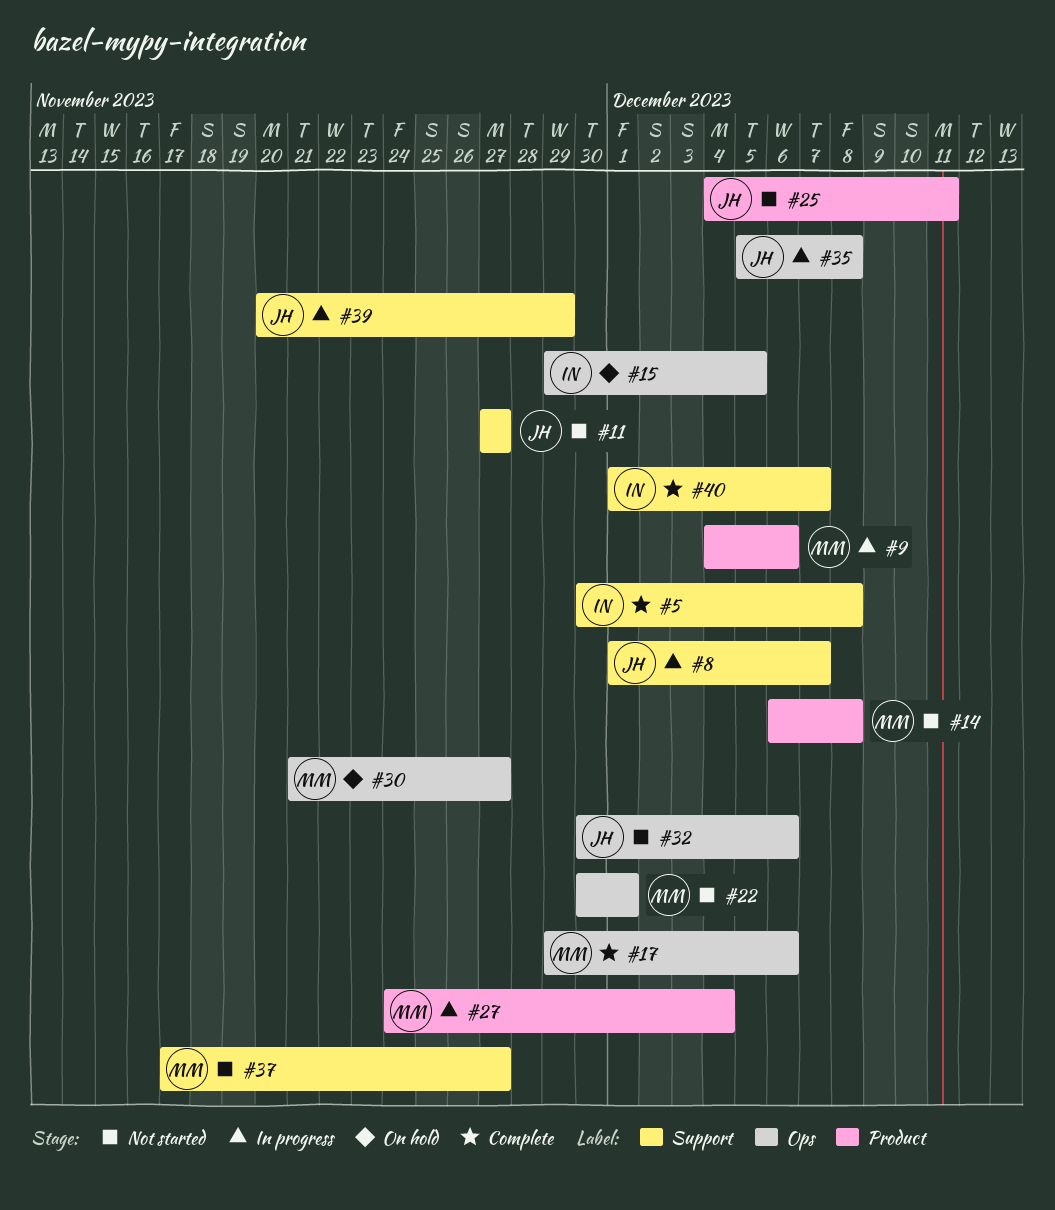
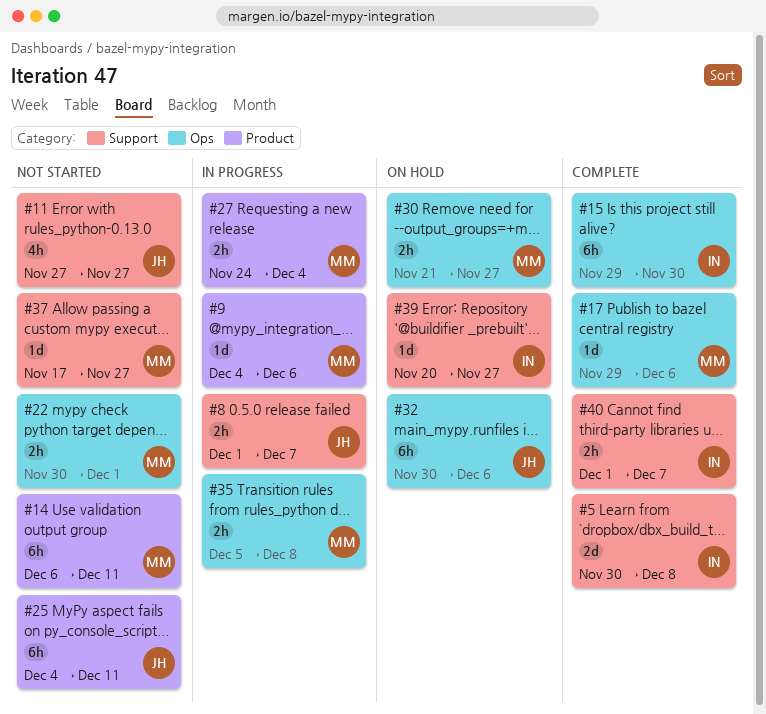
#14, due: Dec 8 -> Dec 11
#15, status: On hold -> Complete
#15, due: Dec 5 -> Nov 30
#32, status: Not started -> On hold
#35, owner: JH -> MM
#39, status: In progress -> On hold
#39, owner: JH -> IN
#39, due: Nov 29 -> Nov 27

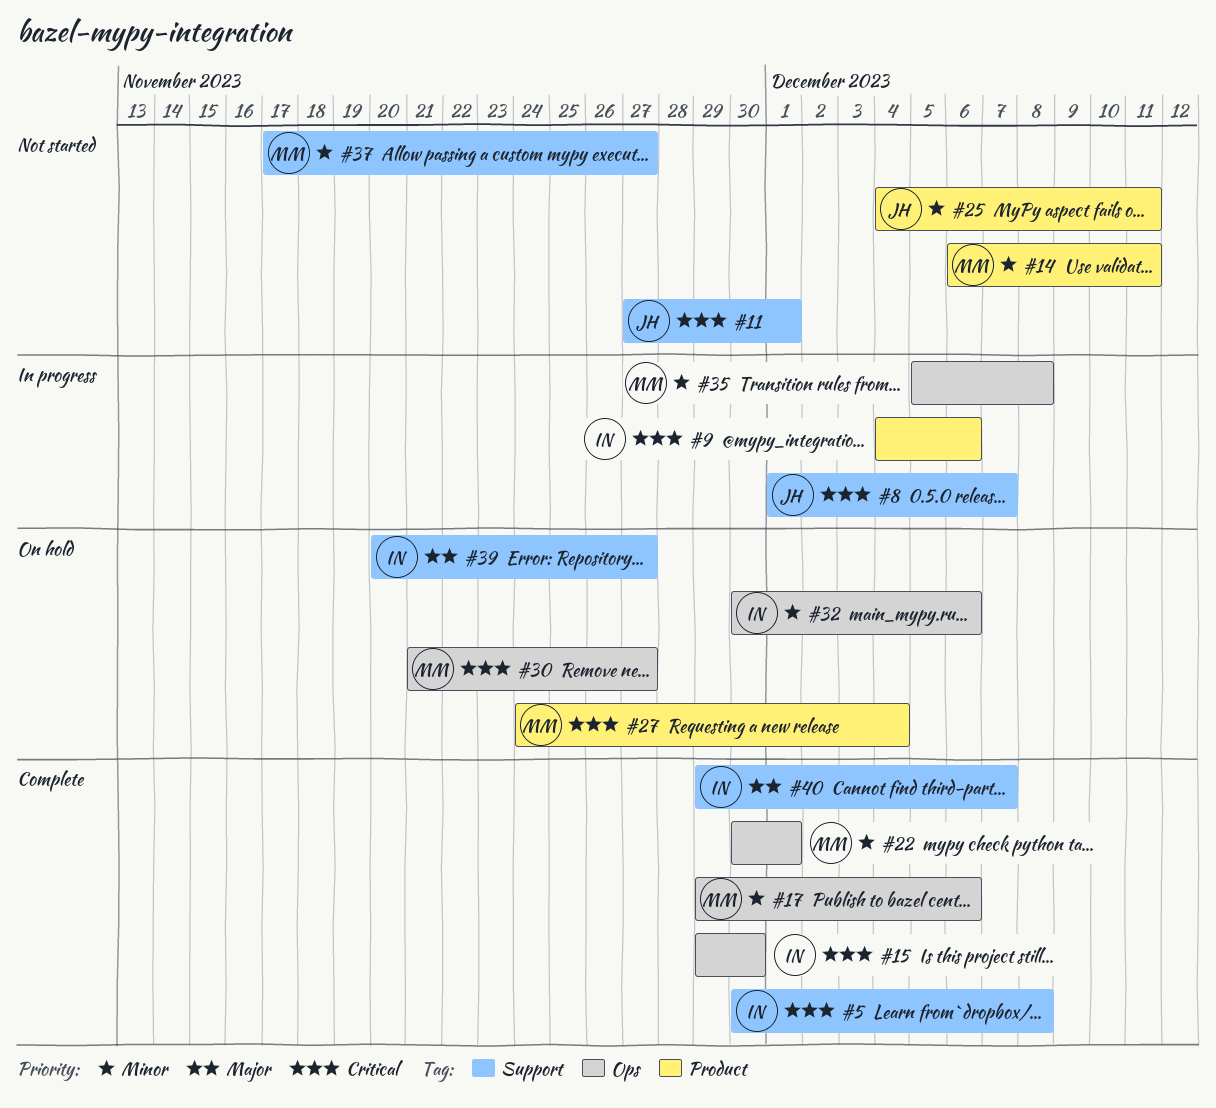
#9, owner: MM -> IN
#11, due: Nov 27 -> Dec 1
#22, status: Not started -> Complete
#27, status: In progress -> On hold
#32, owner: JH -> IN
#40, start: Dec 1 -> Nov 29

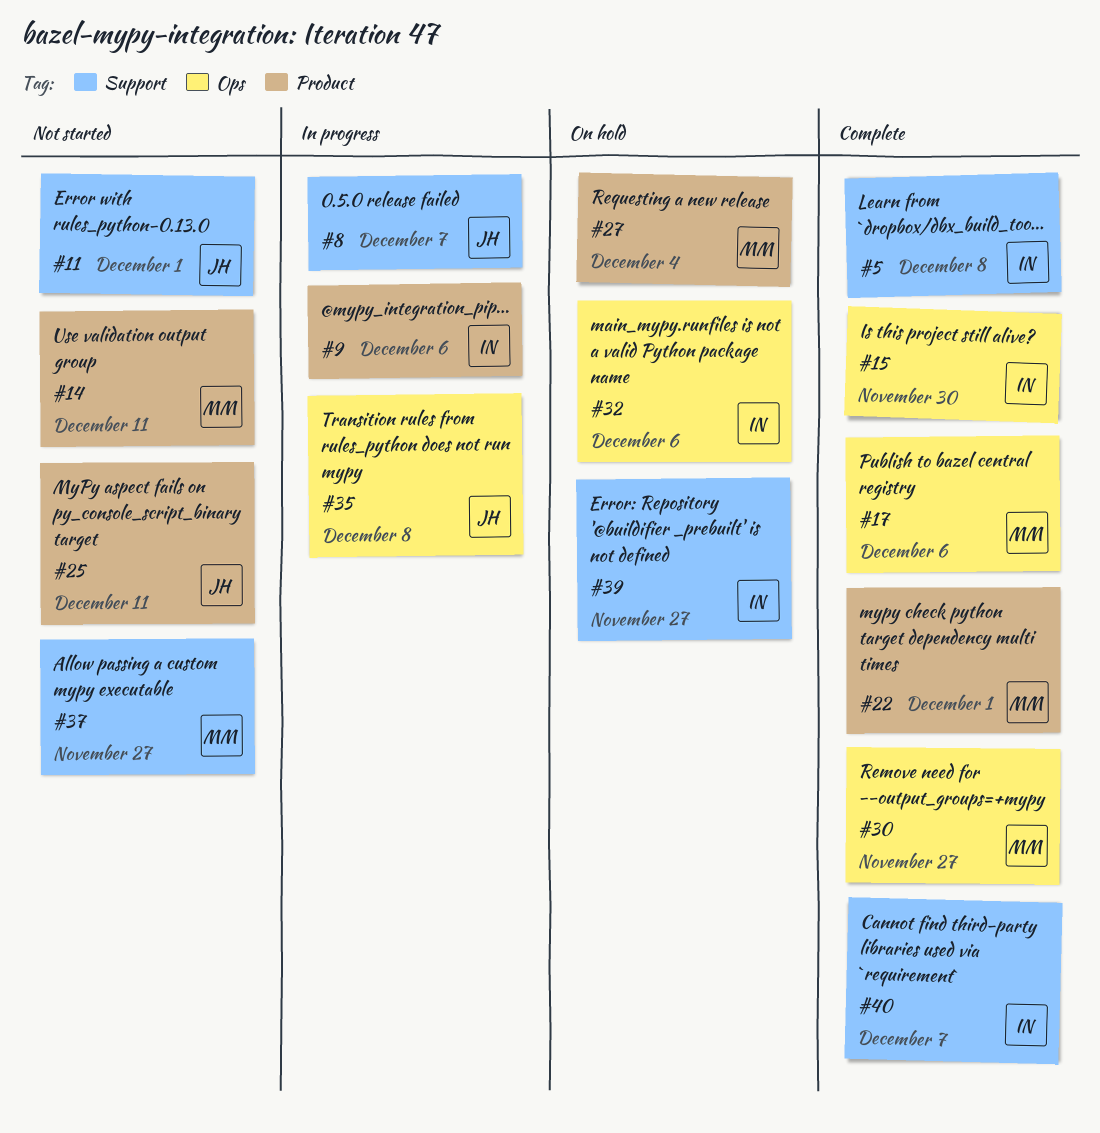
#22, label: Ops -> Product
#30, status: On hold -> Complete
#35, owner: MM -> JH

